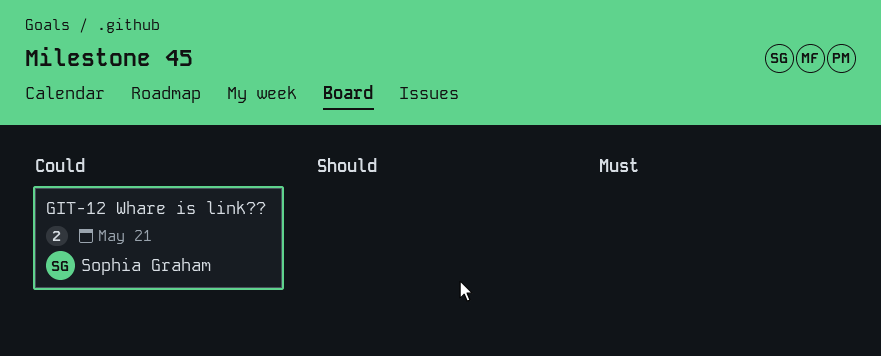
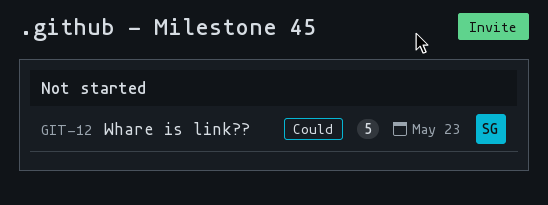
GIT-12, estimate: 2 -> 5
GIT-12, due: May 21 -> May 23

